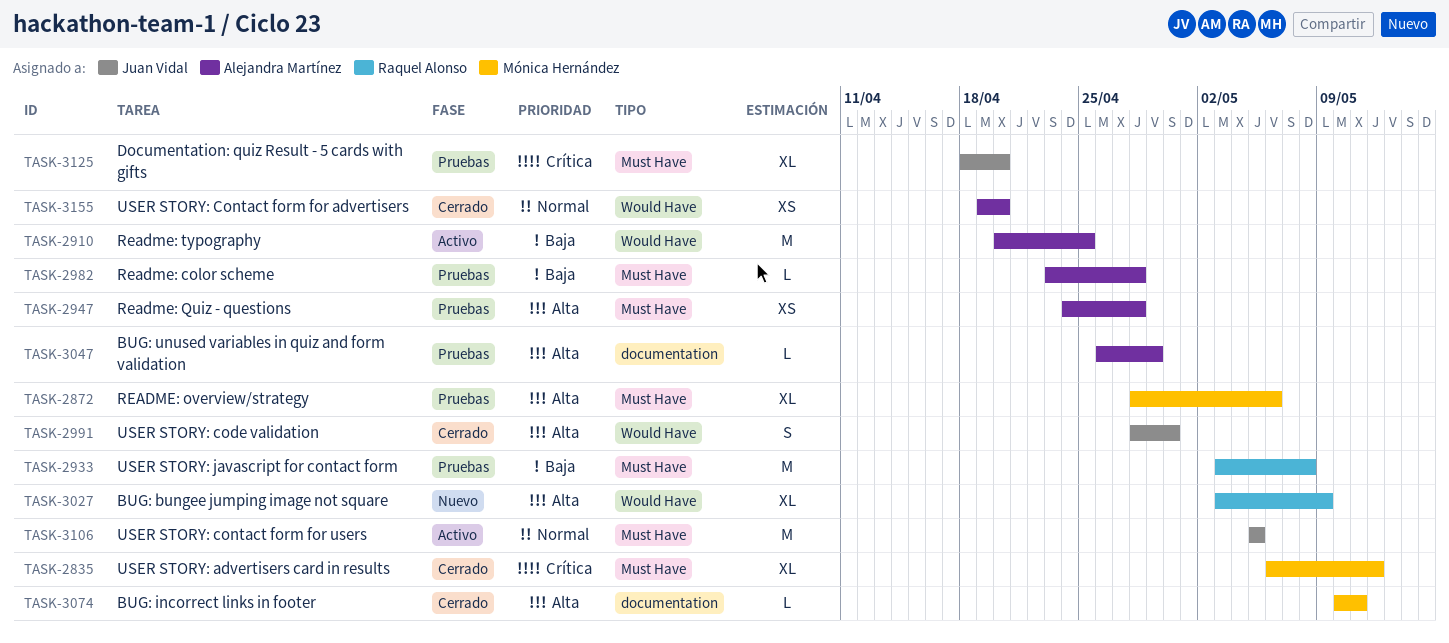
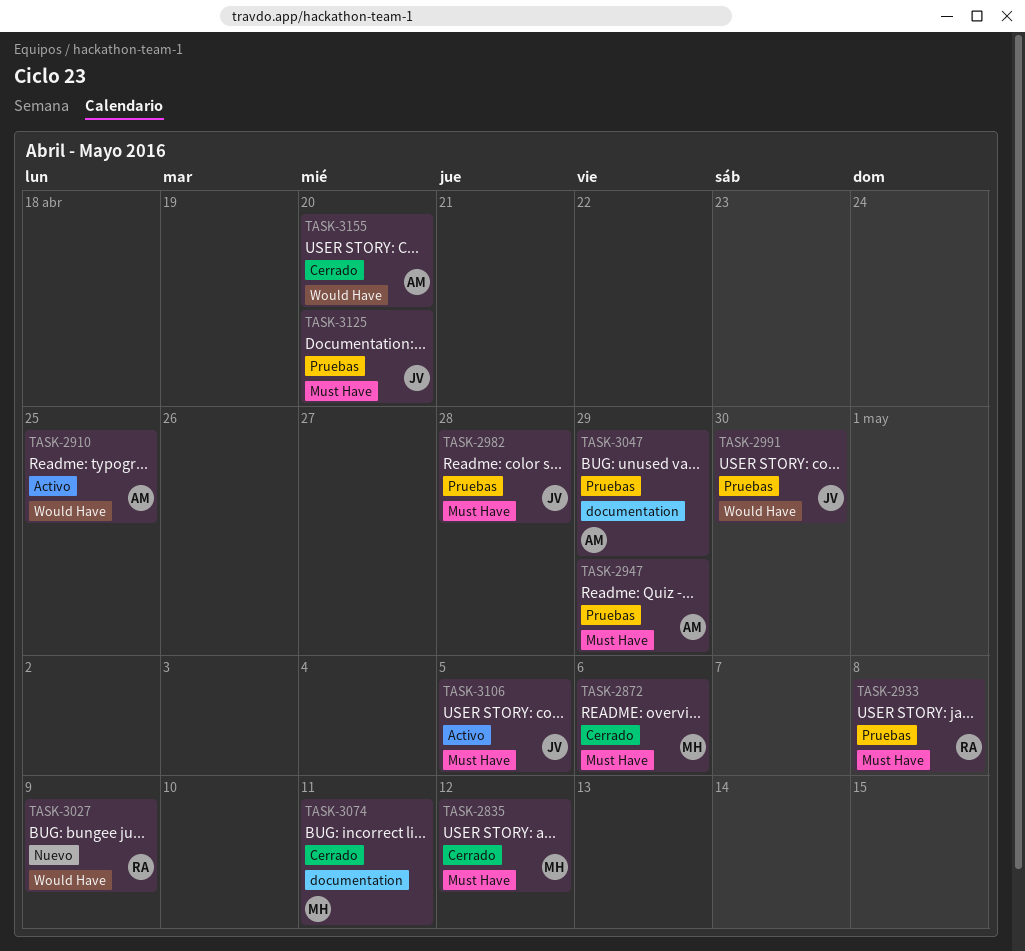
TASK-2872, status: Pruebas -> Cerrado
TASK-2947, due: Apr 28 -> Apr 29
TASK-2982, owner: Alejandra Martínez -> Juan Vidal
TASK-2991, status: Cerrado -> Pruebas

